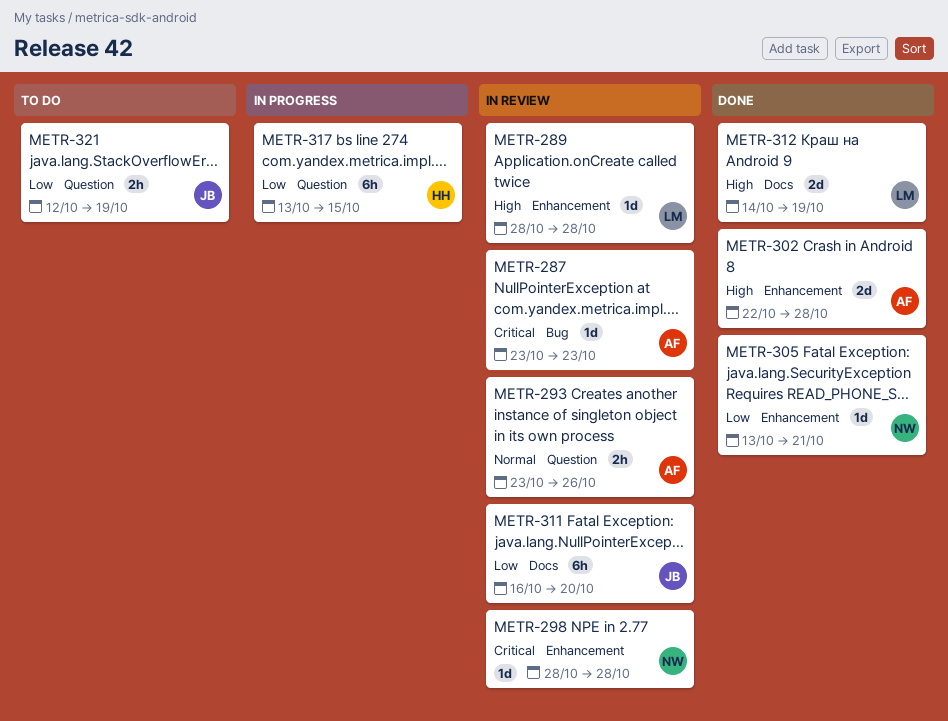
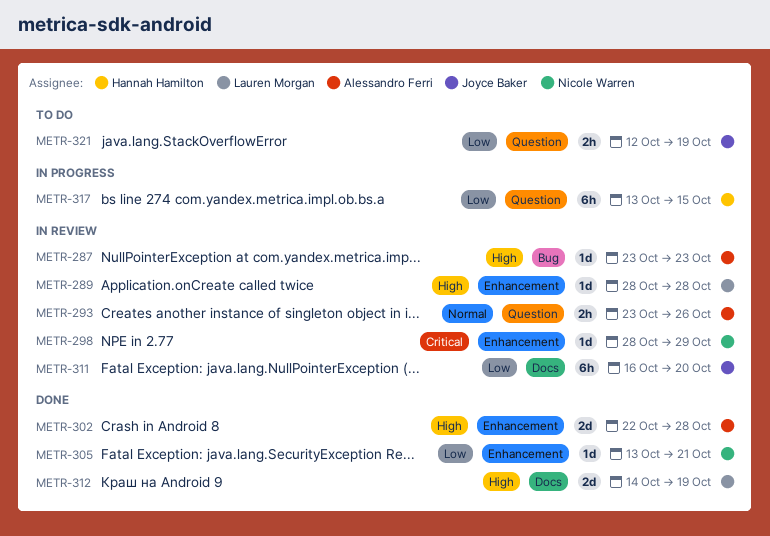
METR-287, priority: Critical -> High
METR-298, due: Oct 28 -> Oct 29

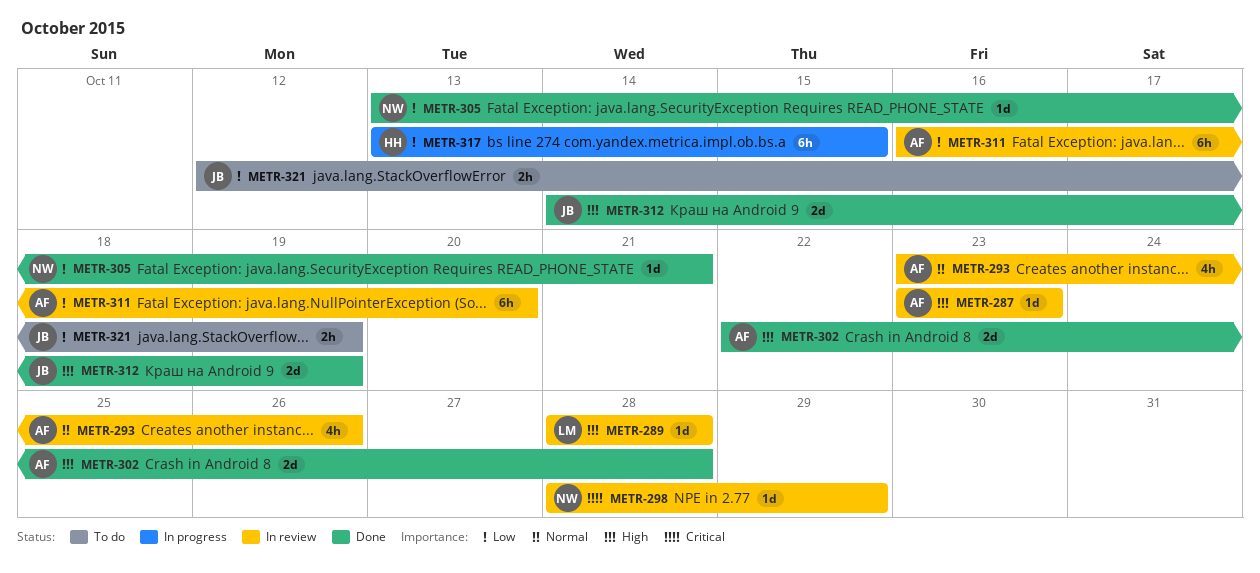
METR-293, estimate: 2h -> 4h
METR-311, owner: Joyce Baker -> Alessandro Ferri
METR-312, owner: Lauren Morgan -> Joyce Baker

